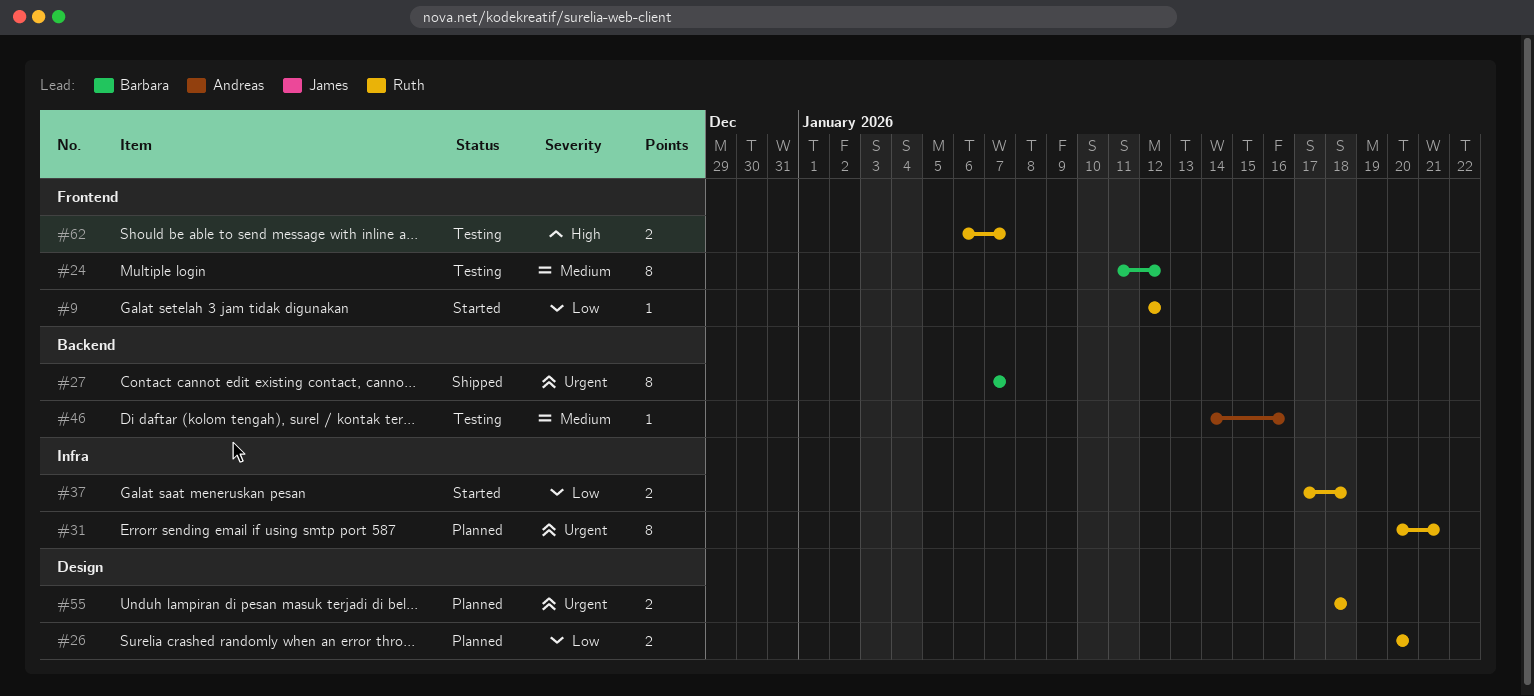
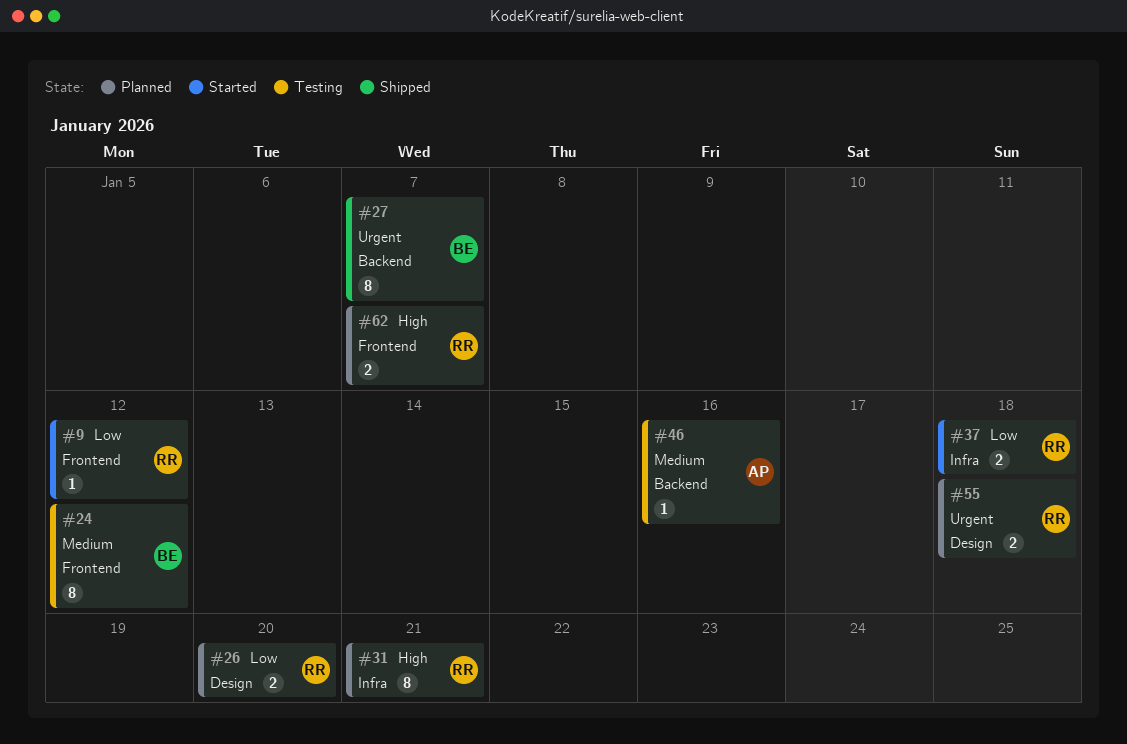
#31, priority: Urgent -> High
#62, status: Testing -> Planned

